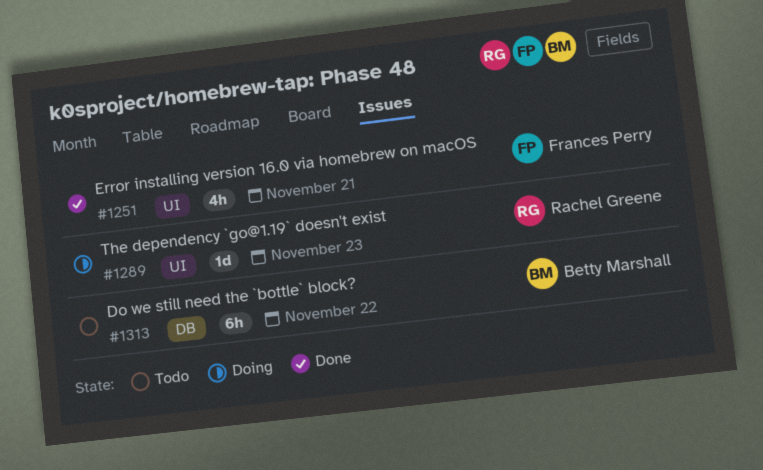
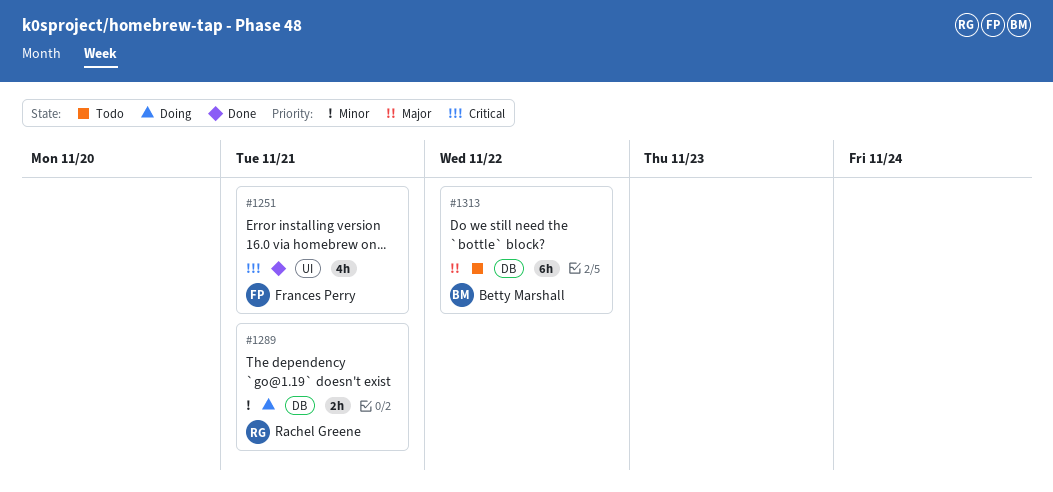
#1289, label: UI -> DB
#1289, estimate: 1d -> 2h
#1289, due: Nov 23 -> Nov 21

